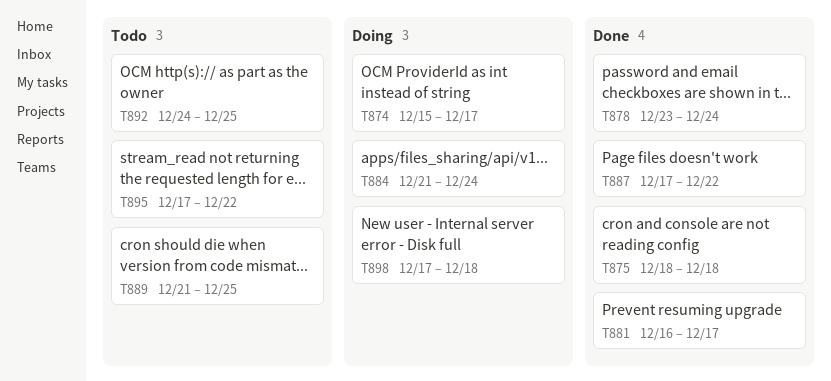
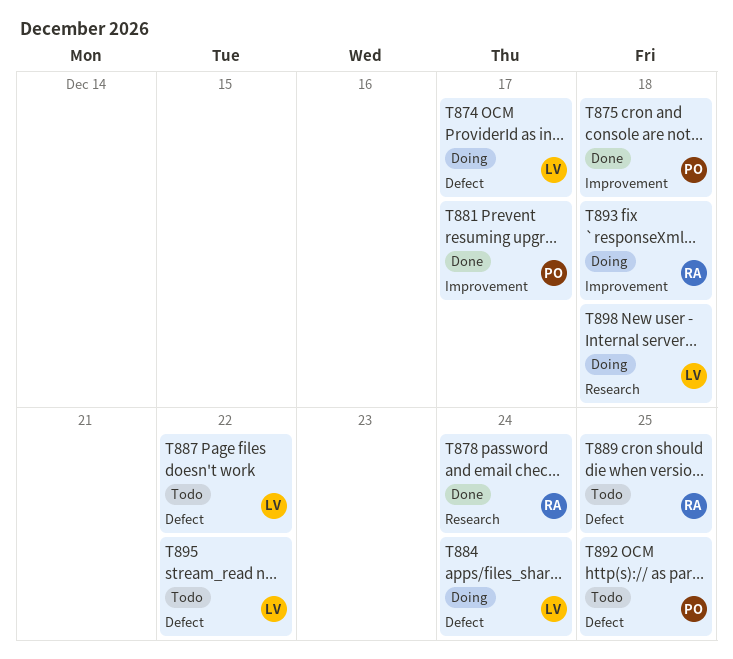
T887, status: Done -> Todo
T893: none -> present

